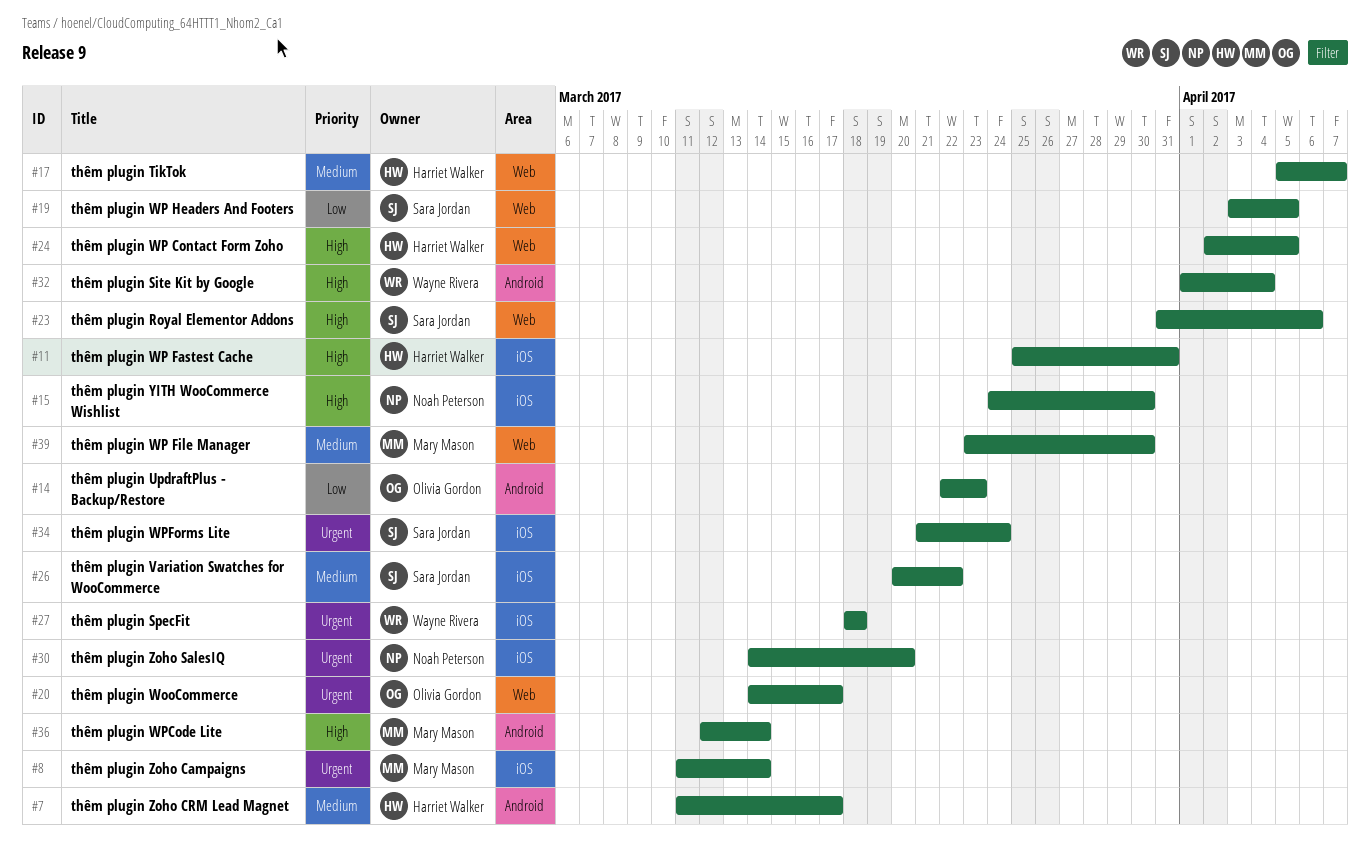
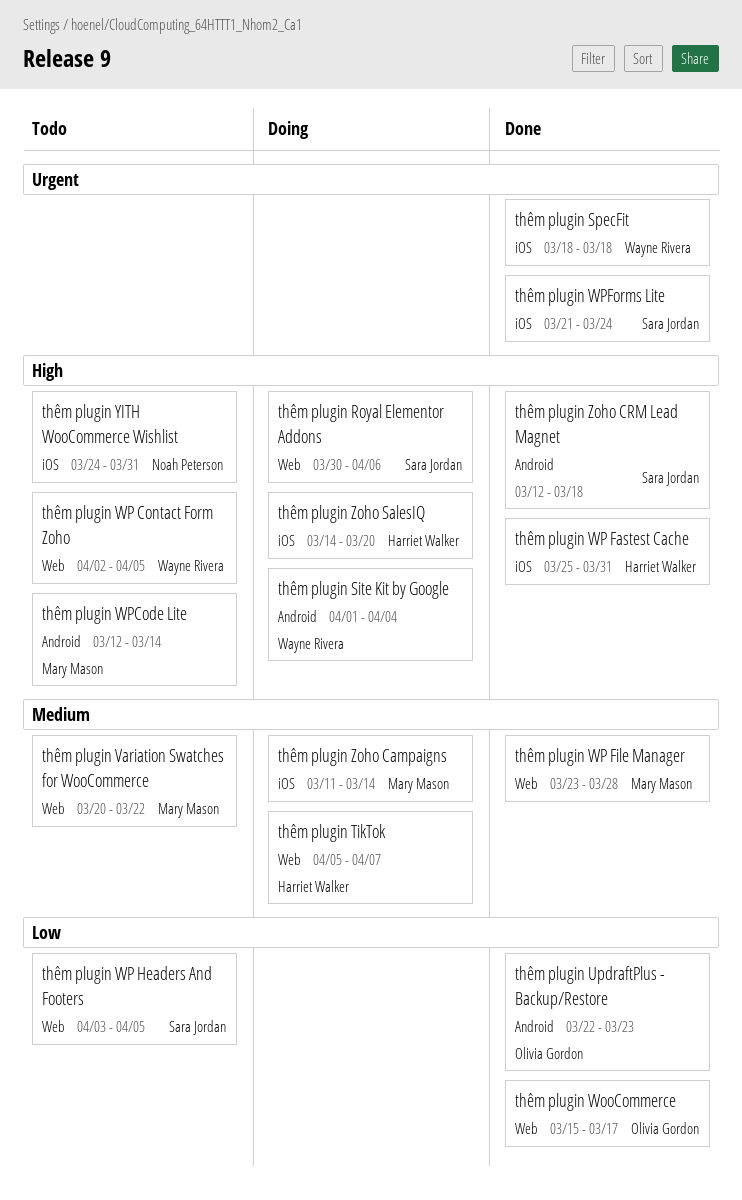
thêm plugin Royal Elementor Addons, start: Mar 31 -> Mar 30
thêm plugin Variation Swatches for WooCommerce, owner: Sara Jordan -> Mary Mason
thêm plugin Variation Swatches for WooCommerce, label: iOS -> Web
thêm plugin WooCommerce, priority: Urgent -> Low
thêm plugin WooCommerce, start: Mar 14 -> Mar 15
thêm plugin WP Contact Form Zoho, owner: Harriet Walker -> Wayne Rivera
thêm plugin WP File Manager, due: Mar 30 -> Mar 28
thêm plugin YITH WooCommerce Wishlist, due: Mar 30 -> Mar 31
thêm plugin Zoho Campaigns, priority: Urgent -> Medium
thêm plugin Zoho CRM Lead Magnet, owner: Harriet Walker -> Sara Jordan
thêm plugin Zoho CRM Lead Magnet, priority: Medium -> High
thêm plugin Zoho CRM Lead Magnet, start: Mar 11 -> Mar 12
thêm plugin Zoho CRM Lead Magnet, due: Mar 17 -> Mar 18
thêm plugin Zoho SalesIQ, owner: Noah Peterson -> Harriet Walker
thêm plugin Zoho SalesIQ, priority: Urgent -> High

